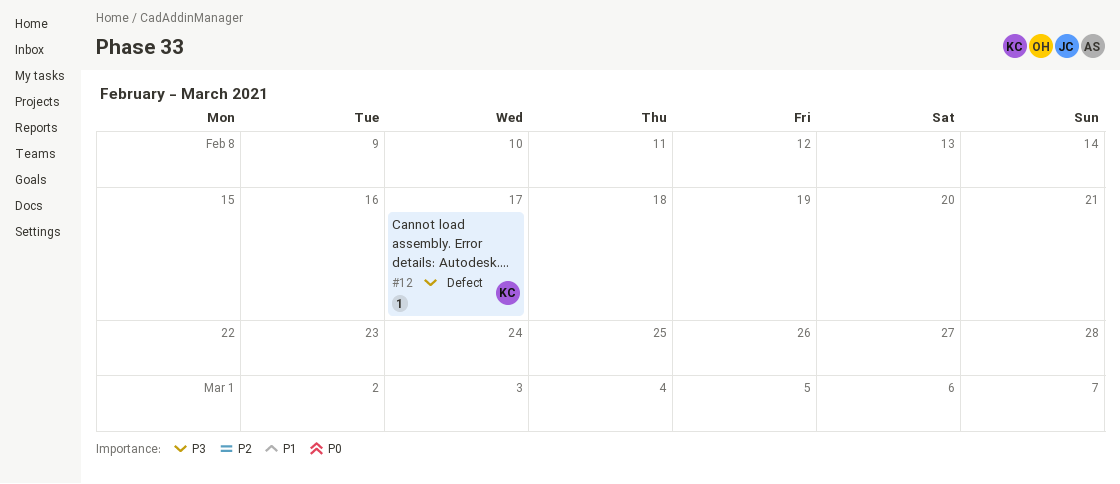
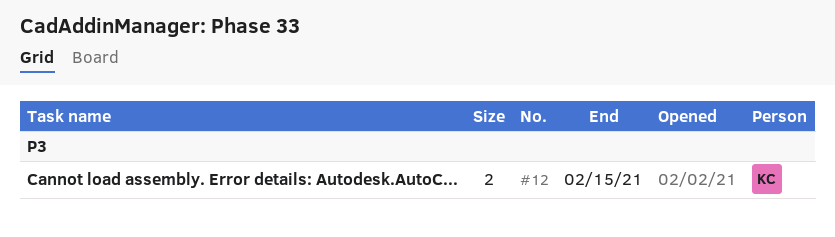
#12, estimate: 1 -> 2
#12, due: Feb 17 -> Feb 15

